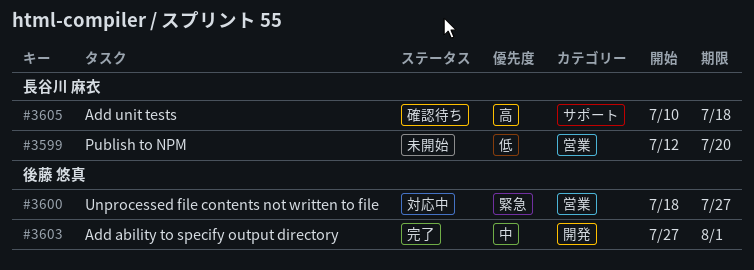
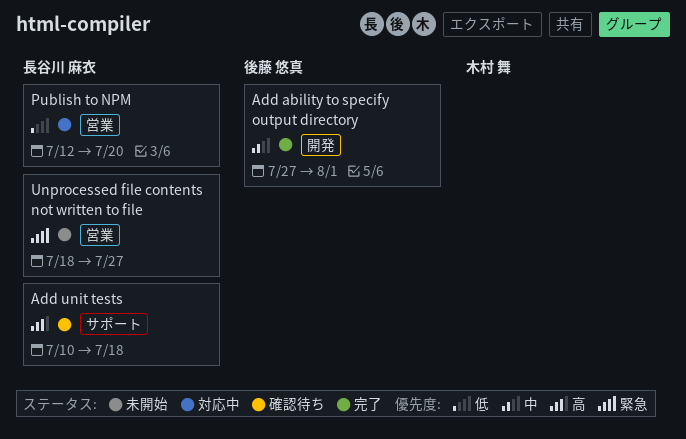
Publish to NPM, status: 未開始 -> 対応中
Unprocessed file contents not written to file, status: 対応中 -> 未開始
Unprocessed file contents not written to file, owner: 後藤 悠真 -> 長谷川 麻衣

